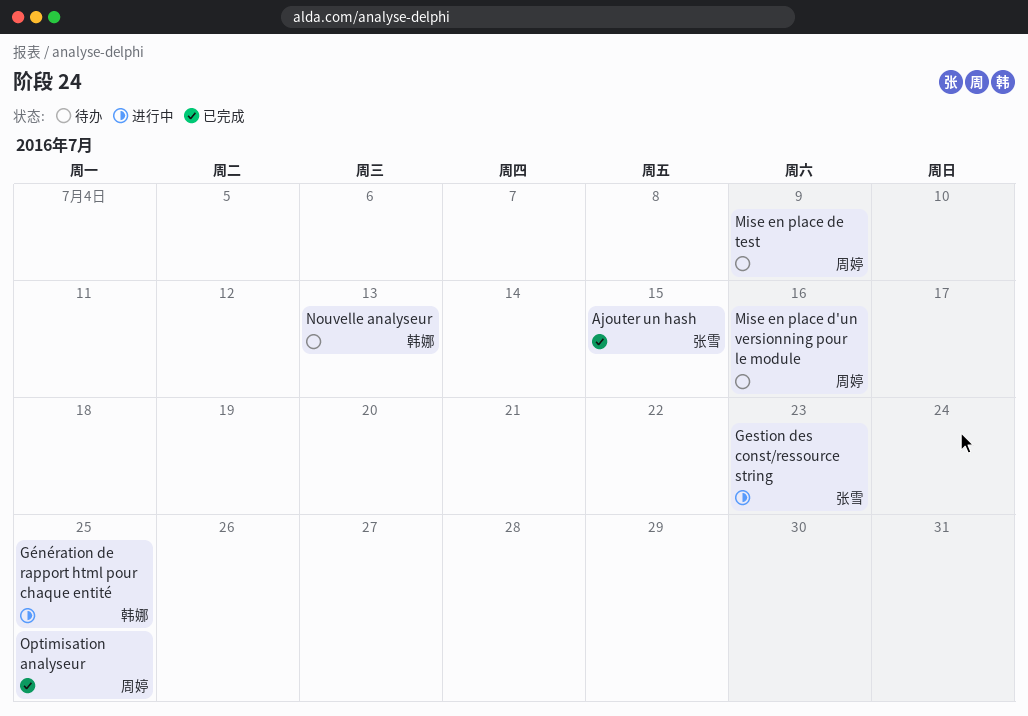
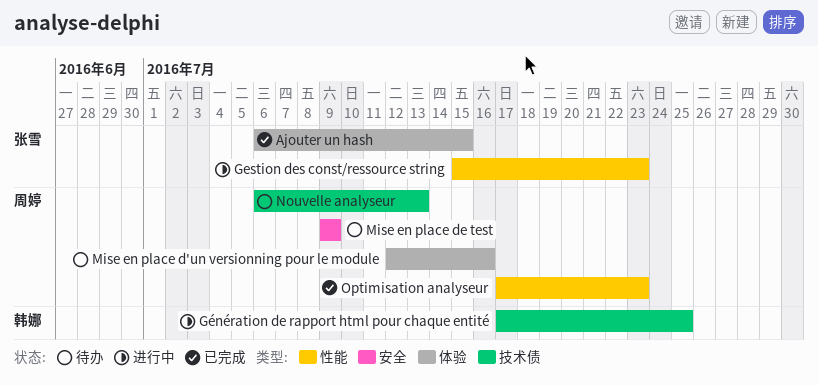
Nouvelle analyseur, owner: 韩娜 -> 周婷
Optimisation analyseur, due: Jul 25 -> Jul 23

